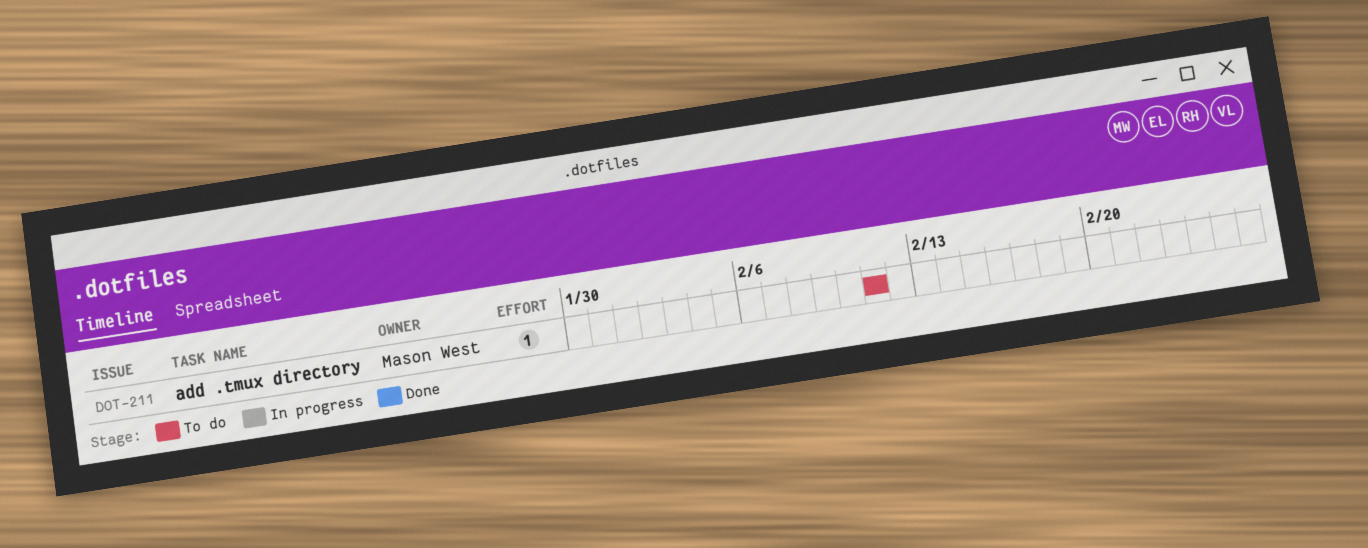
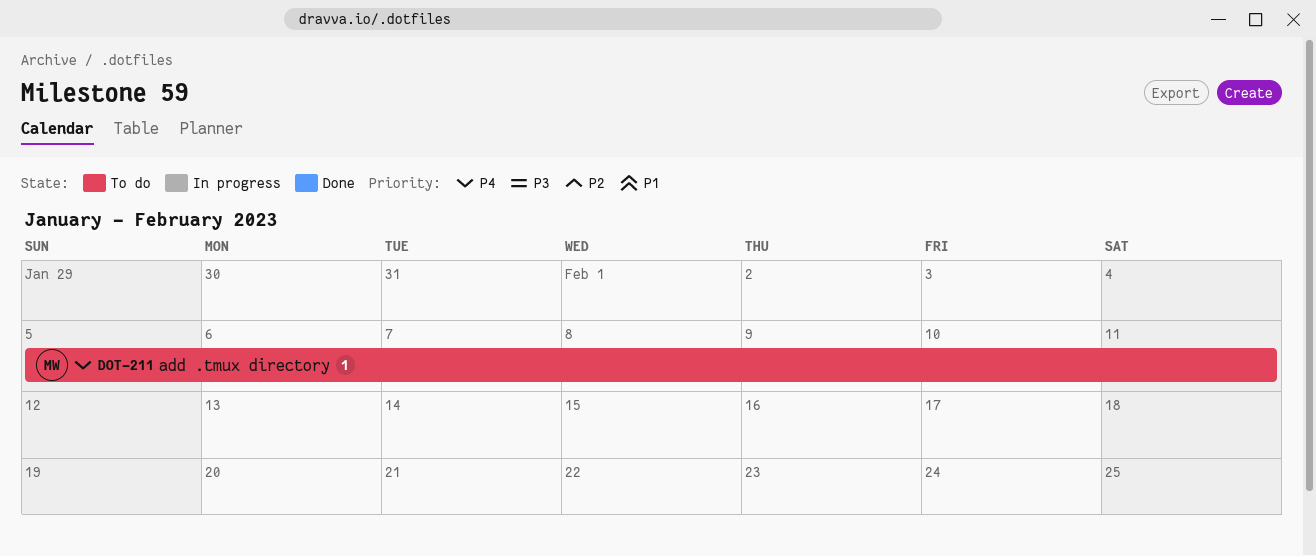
DOT-211, start: Feb 11 -> Feb 5

